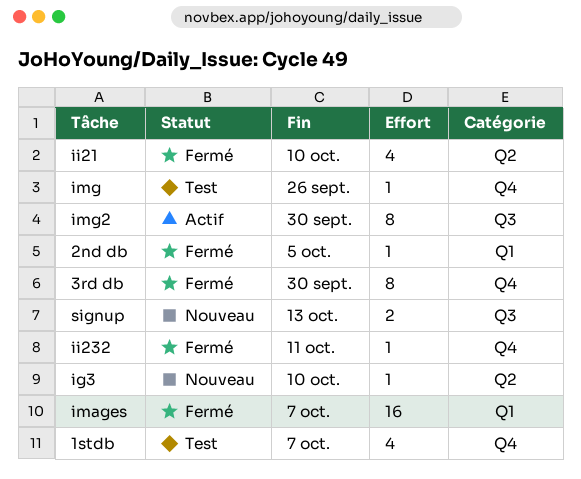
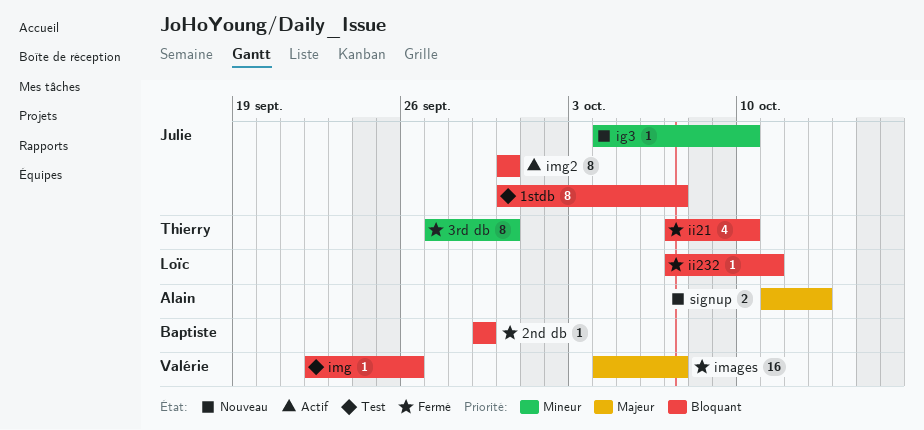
1stdb, estimate: 4 -> 8
2nd db, due: Oct 5 -> Sep 29

